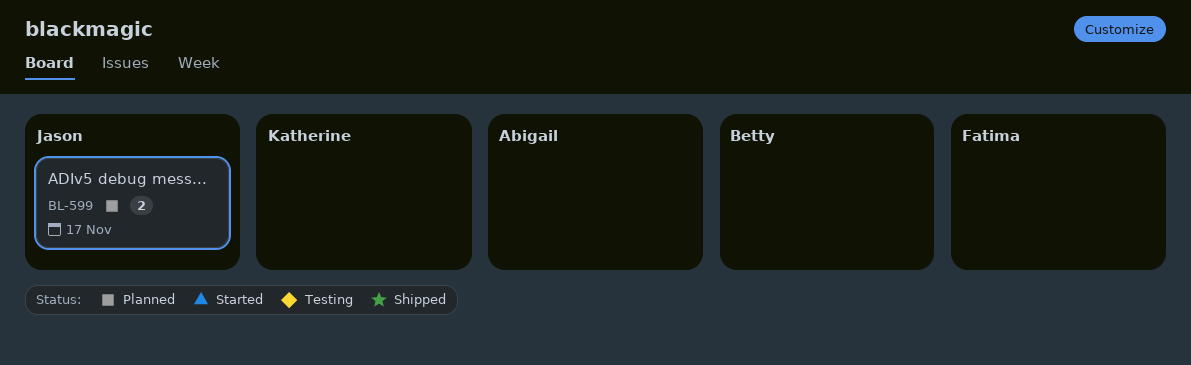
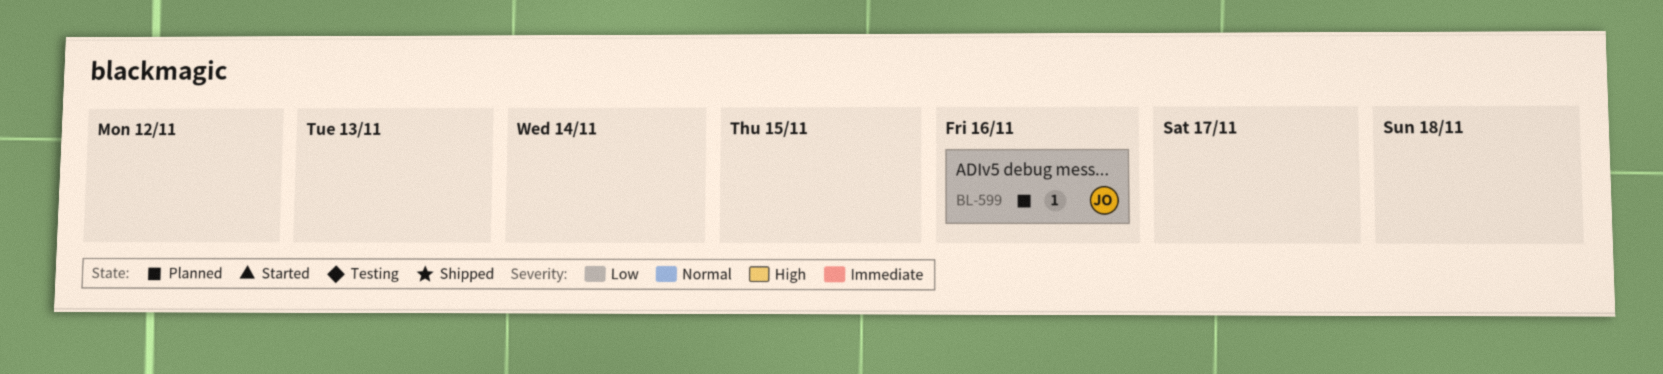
BL-599, estimate: 2 -> 1
BL-599, due: Nov 17 -> Nov 16

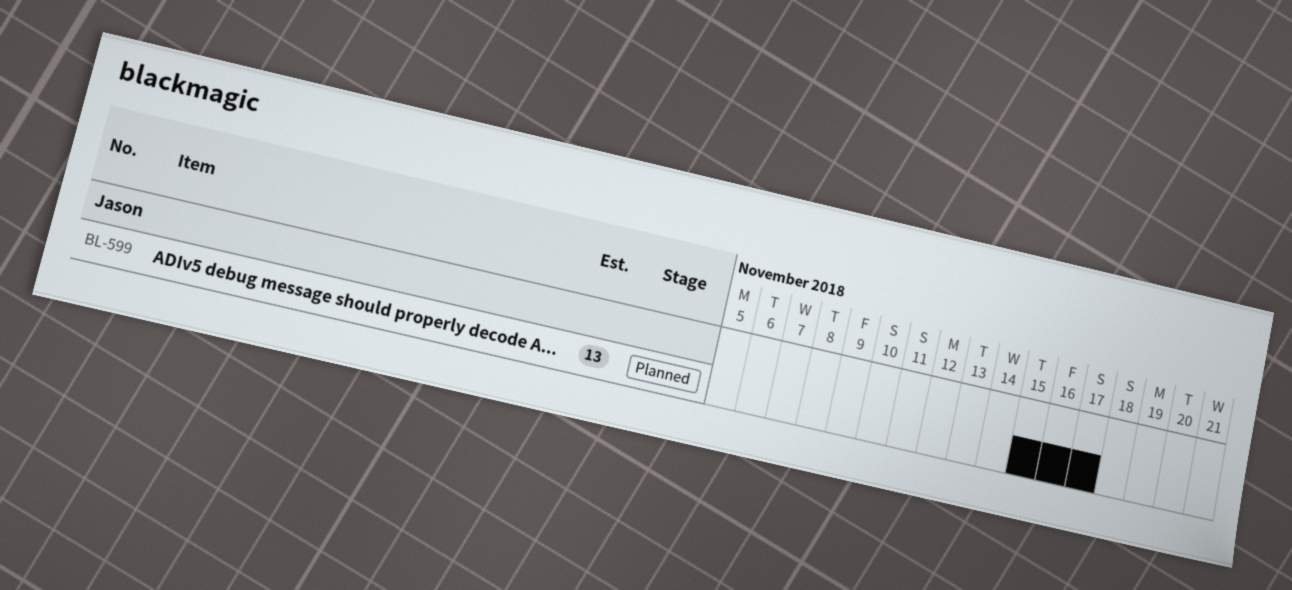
BL-599, estimate: 1 -> 13
BL-599, due: Nov 16 -> Nov 17

